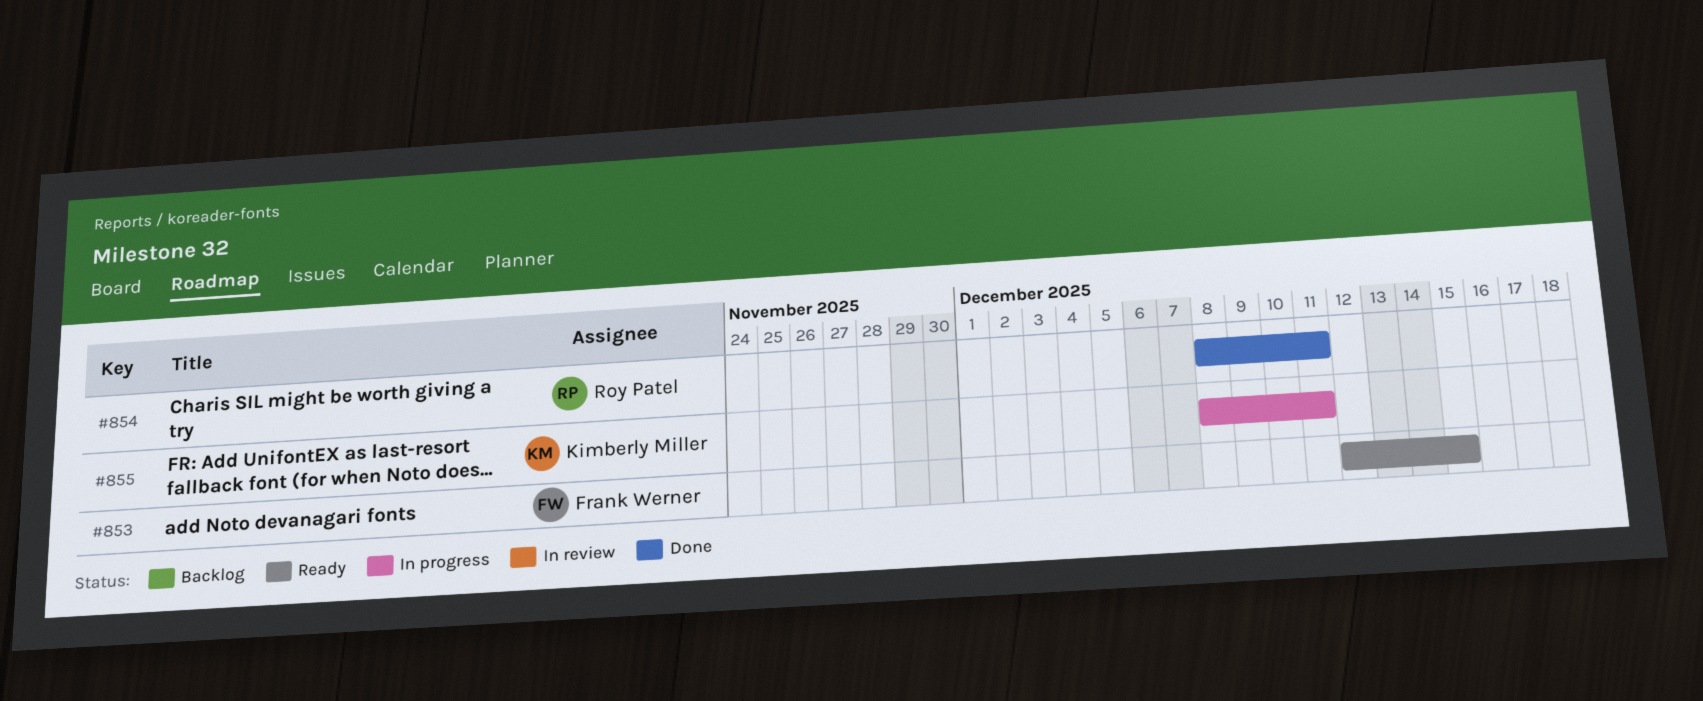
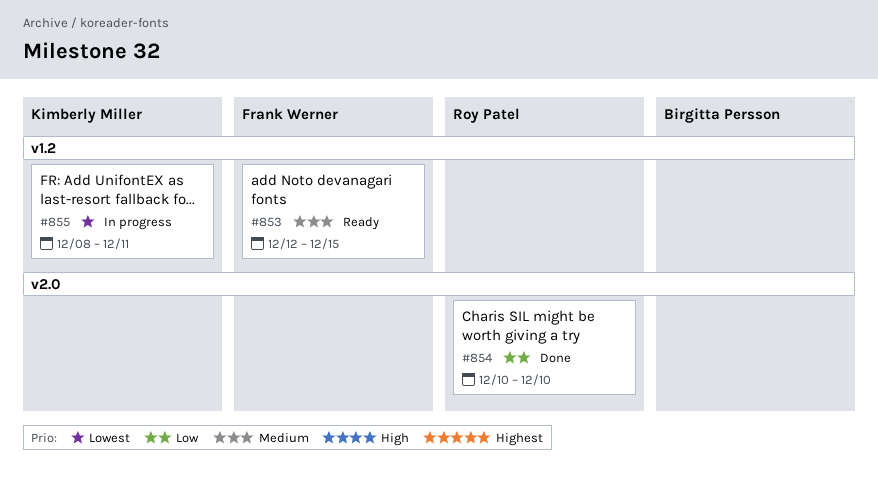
#854, start: Dec 8 -> Dec 10
#854, due: Dec 11 -> Dec 10

